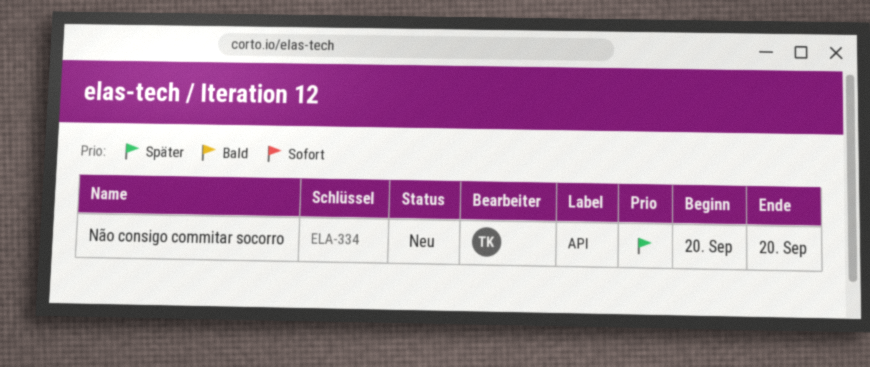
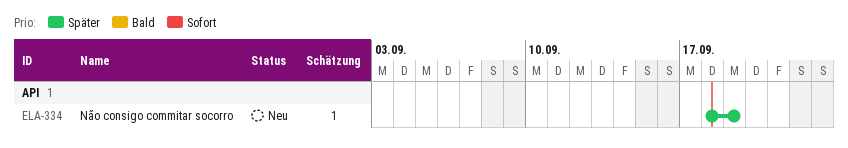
ELA-334, start: Sep 20 -> Sep 18
ELA-334, due: Sep 20 -> Sep 19

